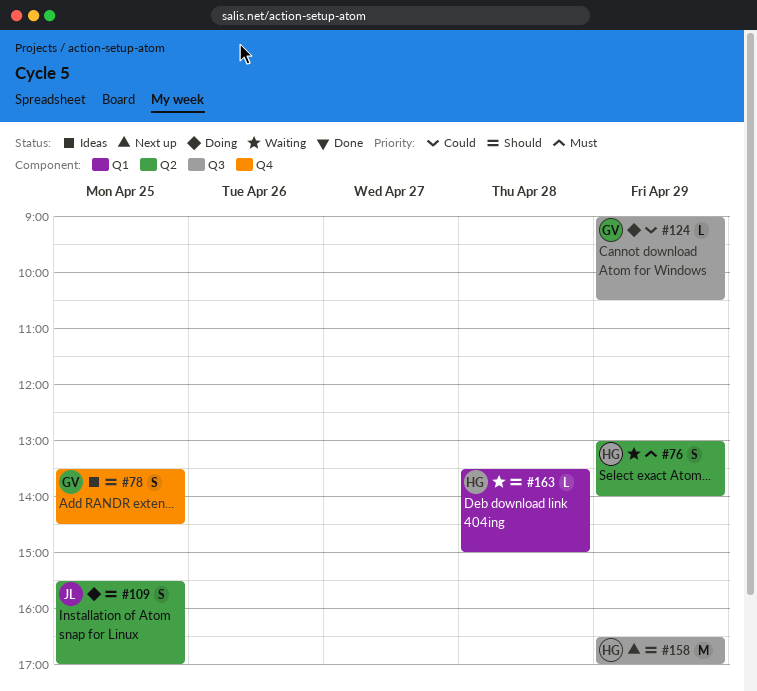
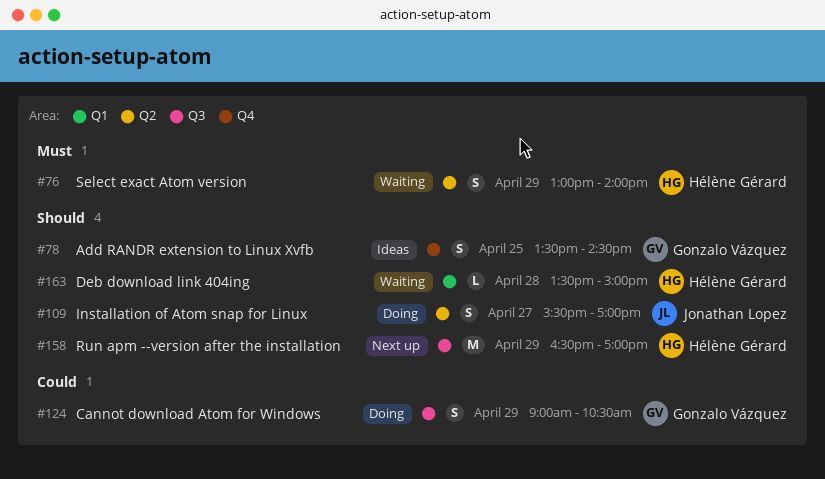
#109, day: Apr 25 -> Apr 27
#124, estimate: L -> S

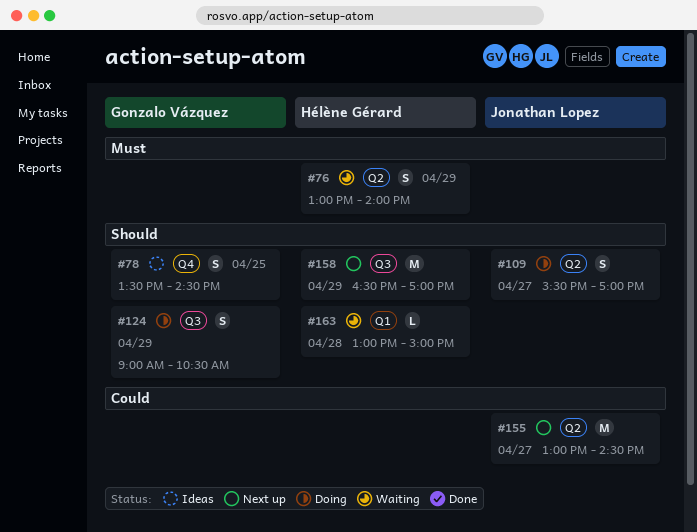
#124, priority: Could -> Should
#155: none -> present
#163, begins: 13:30 -> 13:00

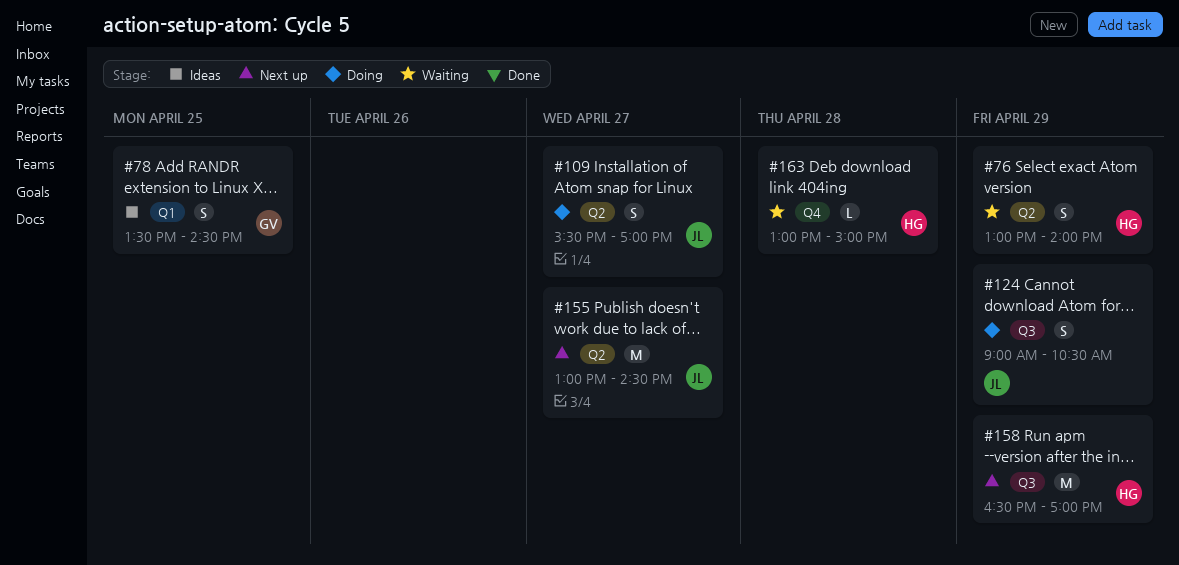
#78, label: Q4 -> Q1
#124, owner: Gonzalo Vázquez -> Jonathan Lopez
#163, label: Q1 -> Q4

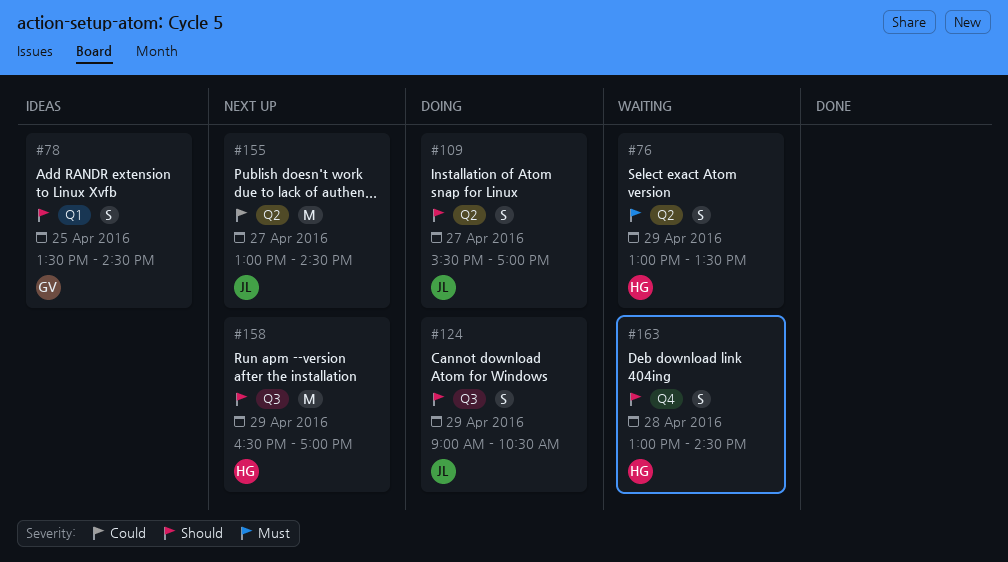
#76, ends: 14:00 -> 13:30
#163, estimate: L -> S
#163, ends: 15:00 -> 14:30

